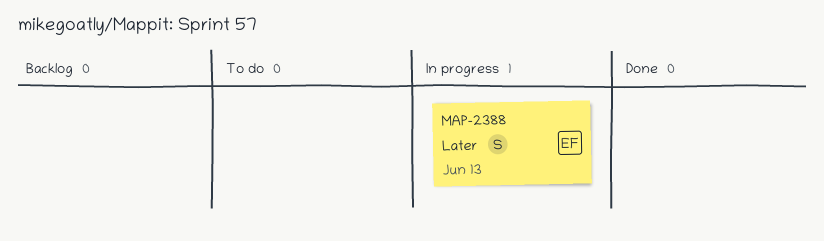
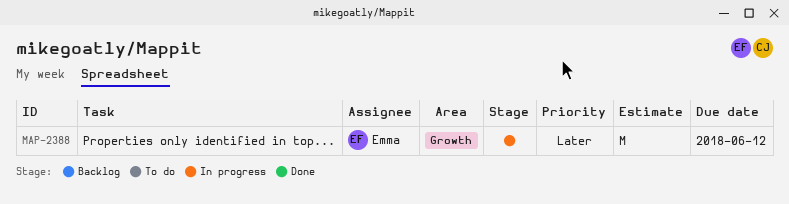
MAP-2388, estimate: S -> M
MAP-2388, due: Jun 13 -> Jun 12

